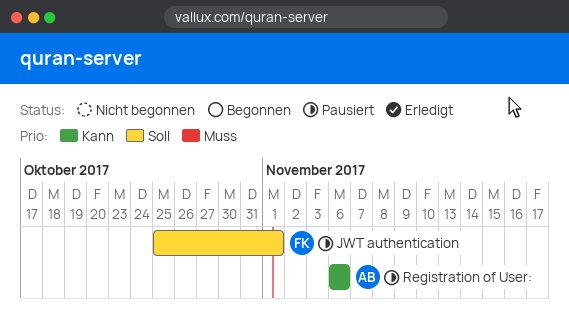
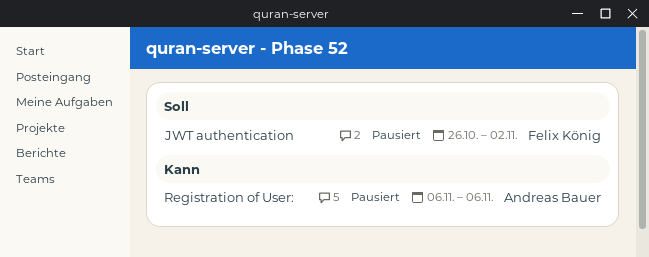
JWT authentication, start: Oct 25 -> Oct 26
JWT authentication, due: Nov 1 -> Nov 2

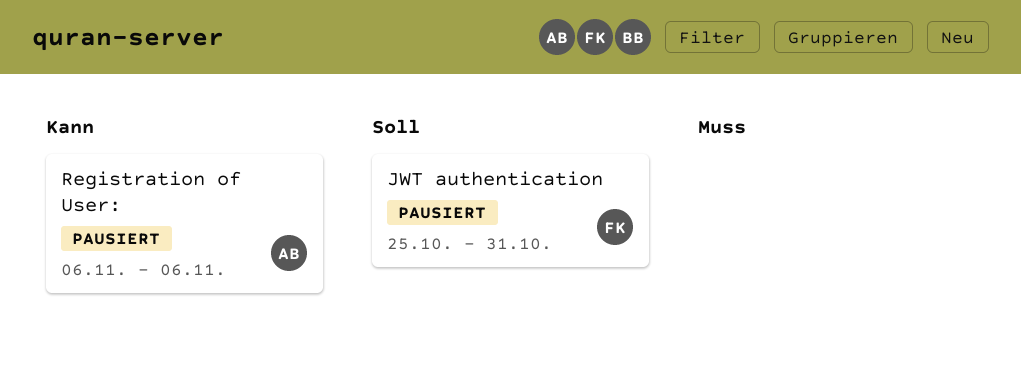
JWT authentication, start: Oct 26 -> Oct 25
JWT authentication, due: Nov 2 -> Oct 31

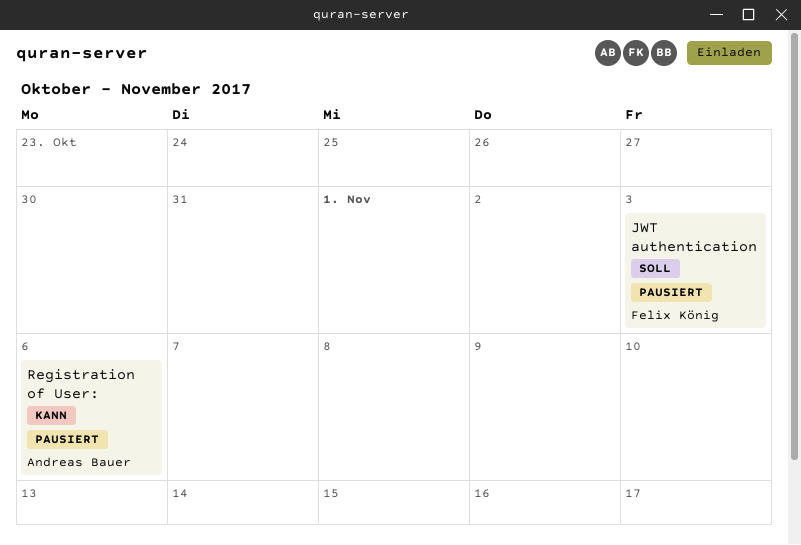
JWT authentication, due: Oct 31 -> Nov 3

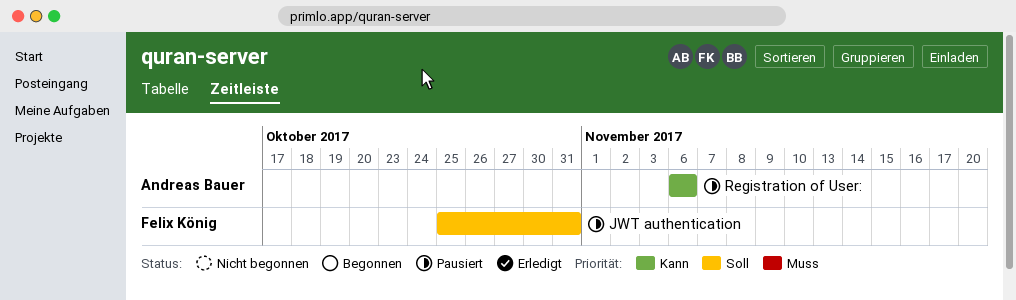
JWT authentication, due: Nov 3 -> Oct 31

